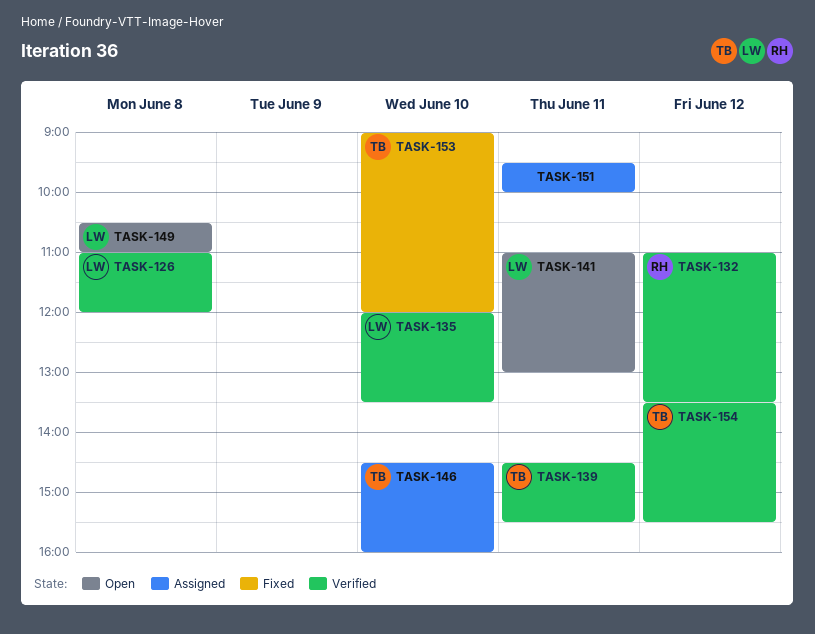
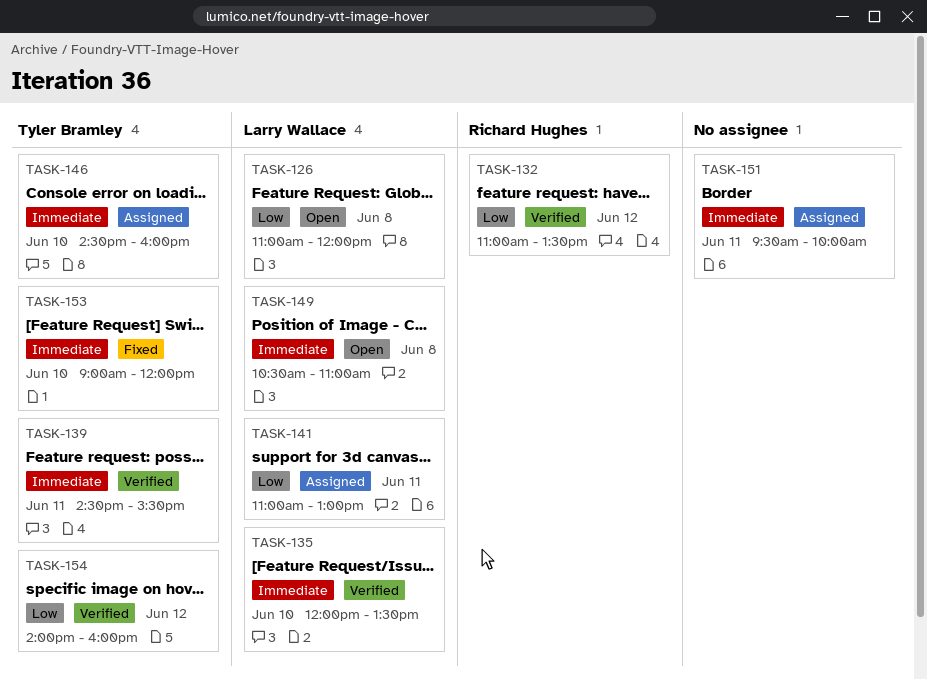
TASK-126, status: Verified -> Open
TASK-141, status: Open -> Assigned
TASK-154, begins: 13:30 -> 14:00
TASK-154, ends: 15:30 -> 16:00

